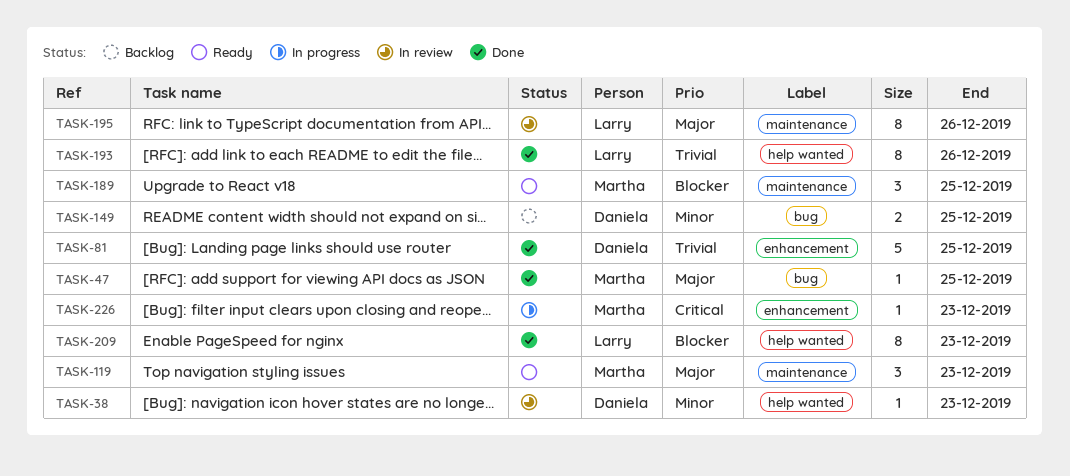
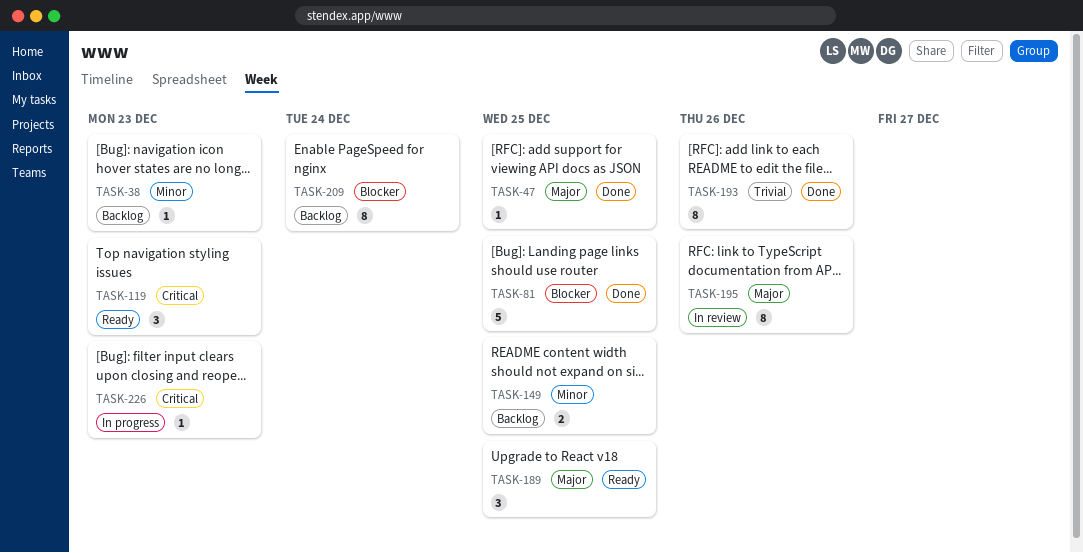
TASK-38, status: In review -> Backlog
TASK-81, priority: Trivial -> Blocker
TASK-119, priority: Major -> Critical
TASK-189, priority: Blocker -> Major
TASK-209, status: Done -> Backlog
TASK-209, due: Dec 23 -> Dec 24

